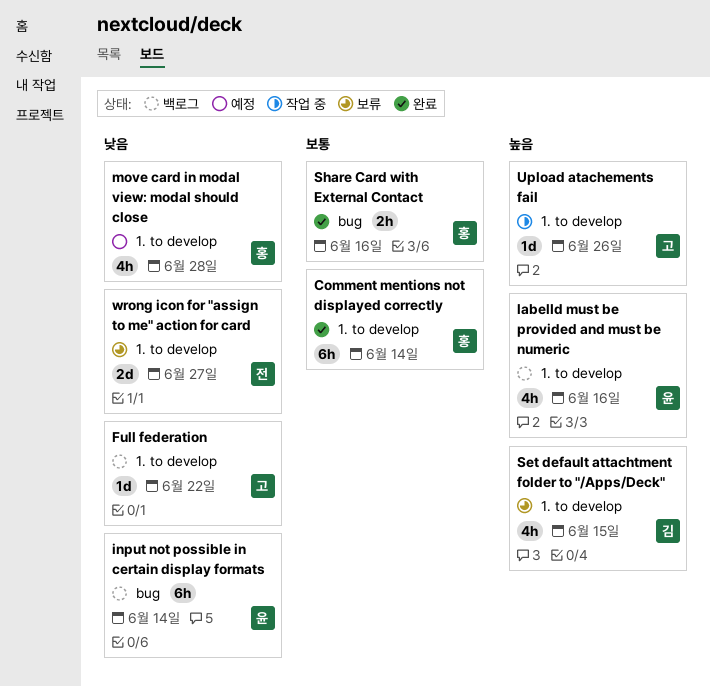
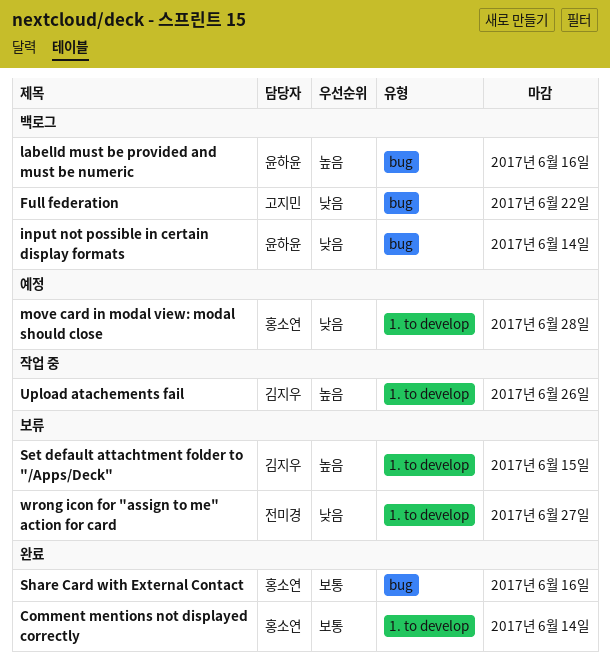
Full federation, label: 1. to develop -> bug
labelId must be provided and must be numeric, label: 1. to develop -> bug
Upload atachements fail, owner: 고지민 -> 김지우

